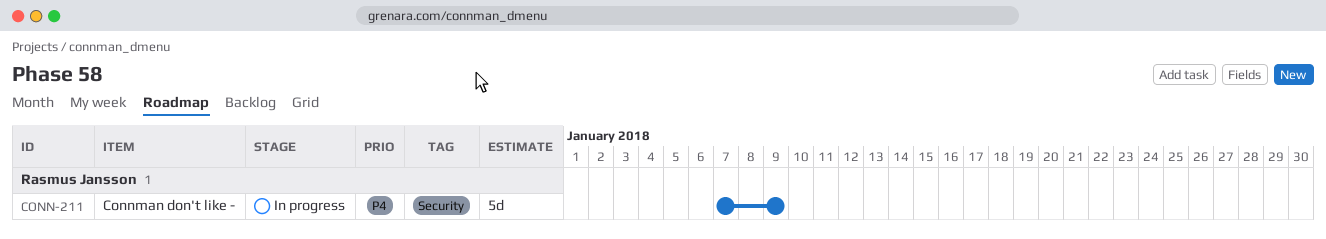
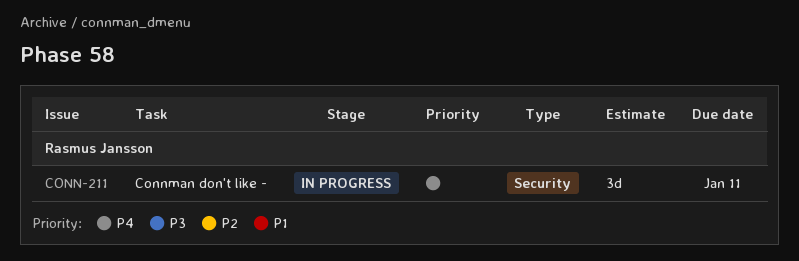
CONN-211, estimate: 5d -> 3d
CONN-211, due: Jan 9 -> Jan 11

